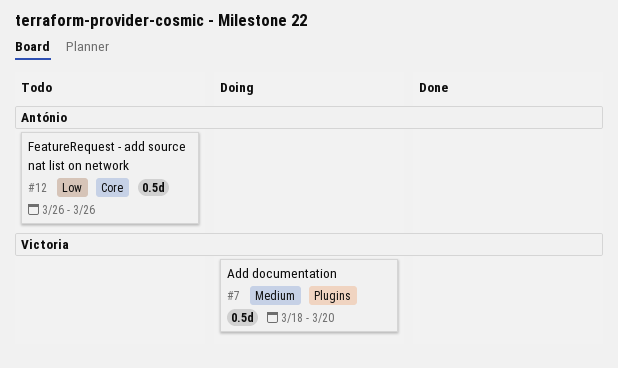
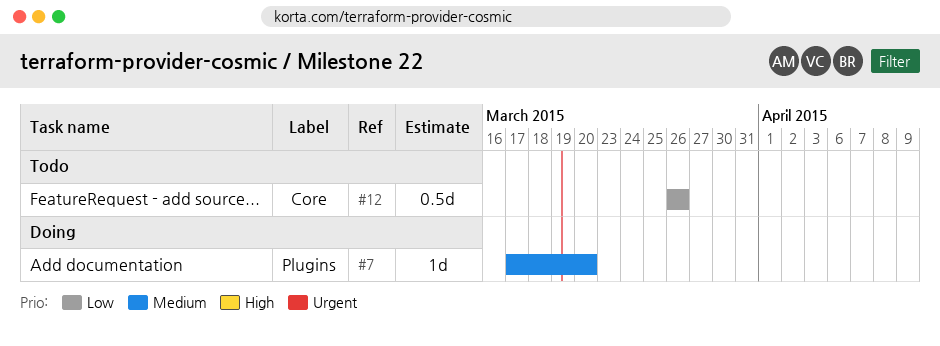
#7, estimate: 0.5d -> 1d
#7, start: Mar 18 -> Mar 17

